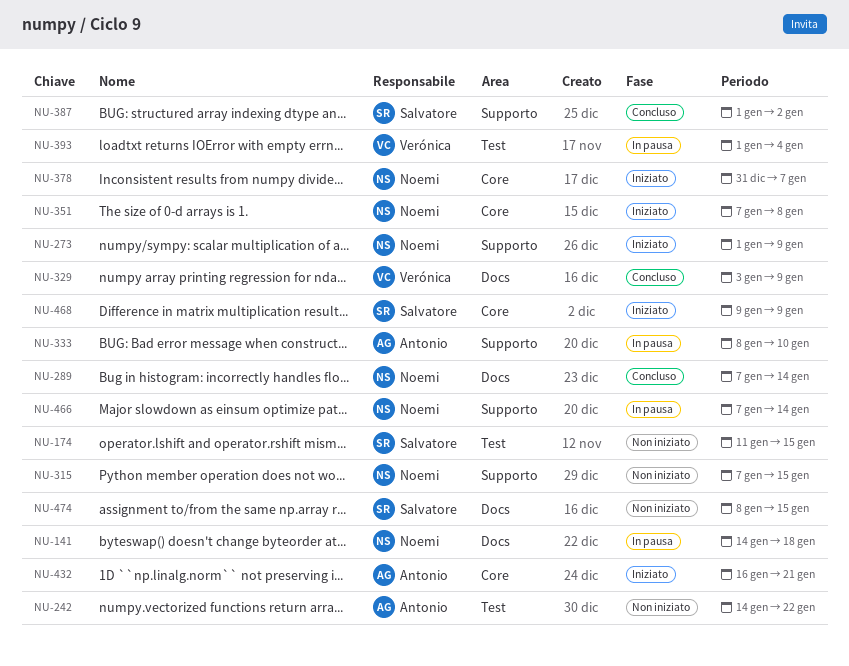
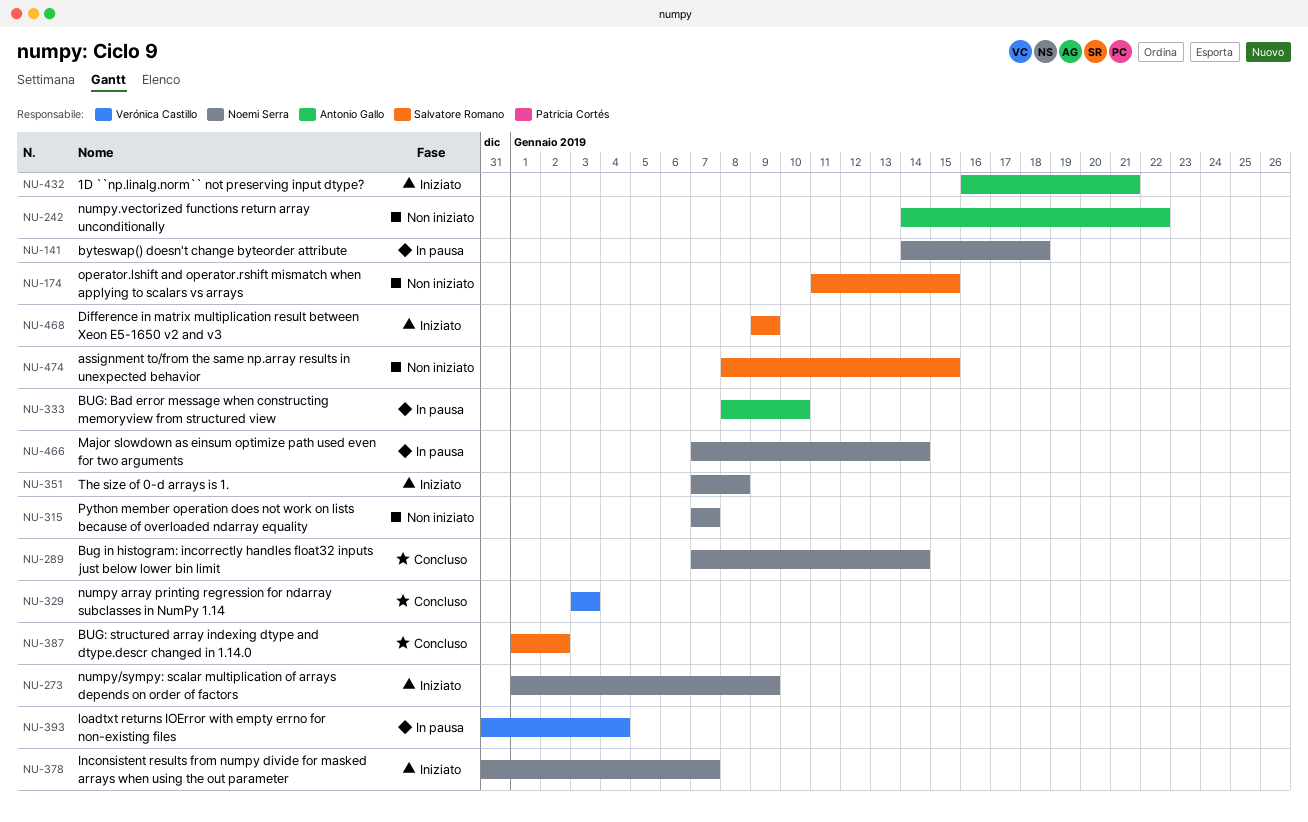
NU-315, due: Jan 15 -> Jan 7
NU-329, due: Jan 9 -> Jan 3
NU-393, start: Jan 1 -> Dec 31

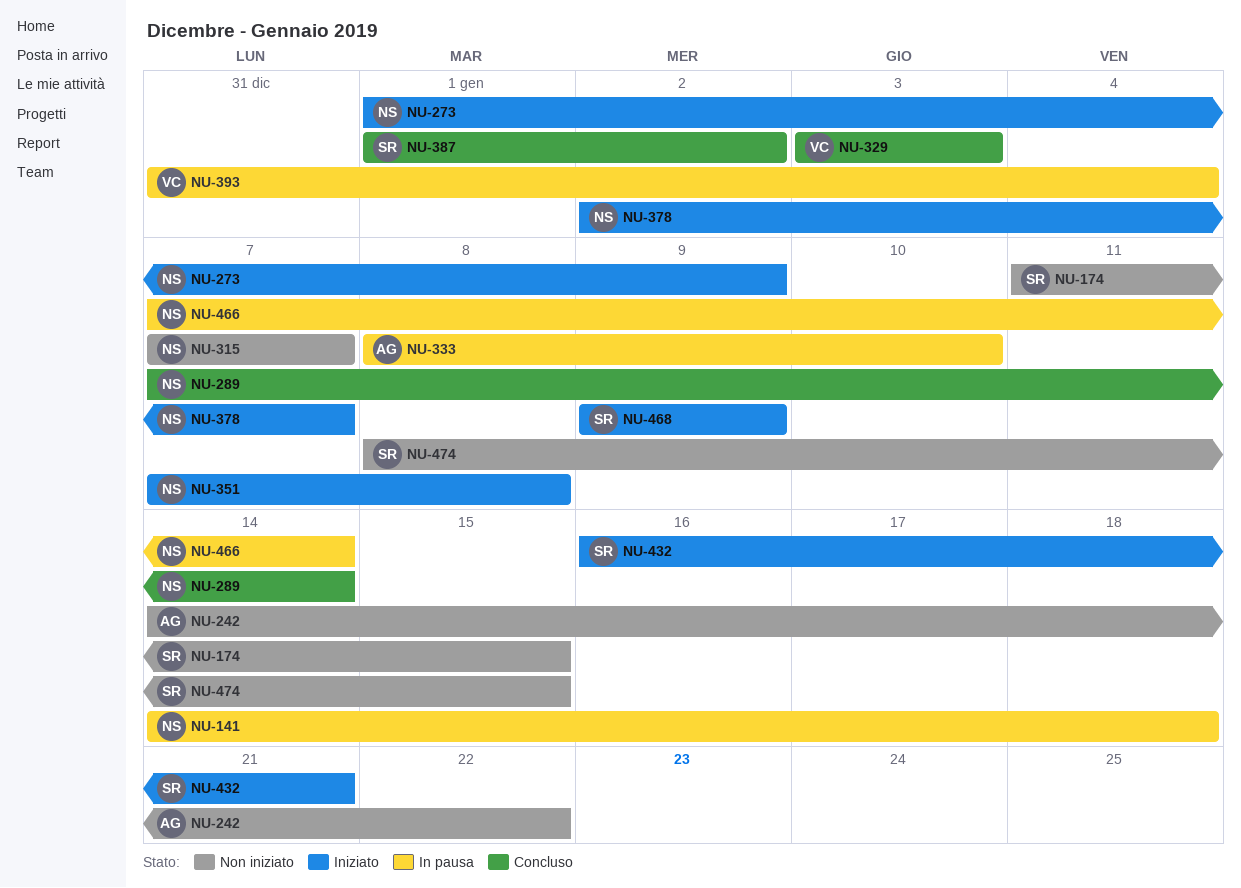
NU-378, start: Dec 31 -> Jan 2
NU-432, owner: Antonio Gallo -> Salvatore Romano

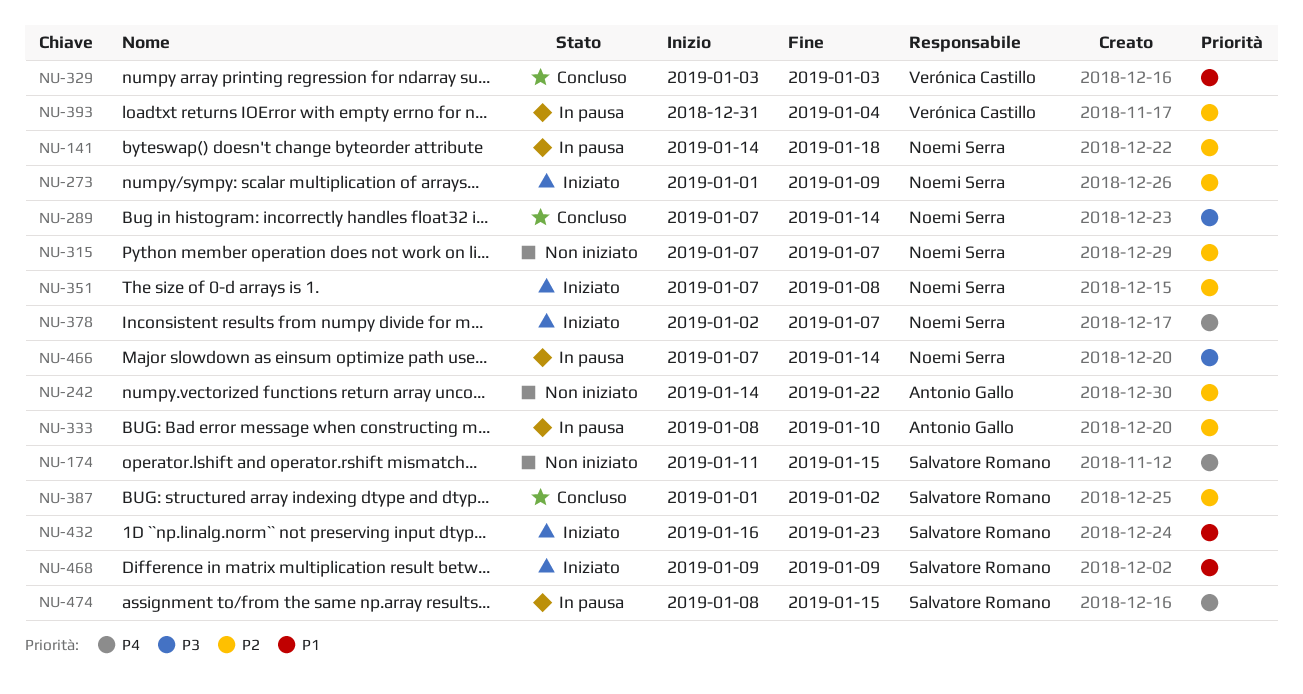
NU-432, due: Jan 21 -> Jan 23
NU-474, status: Non iniziato -> In pausa

